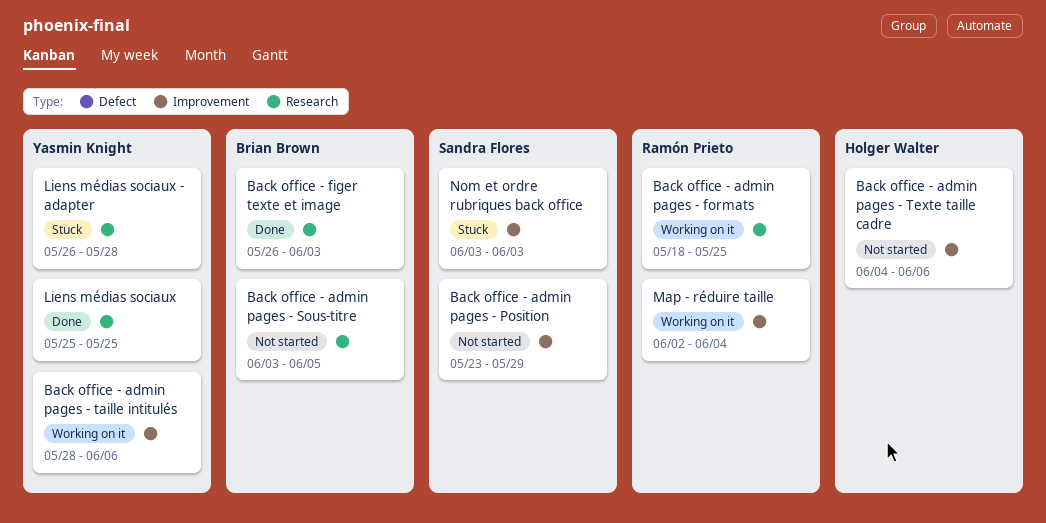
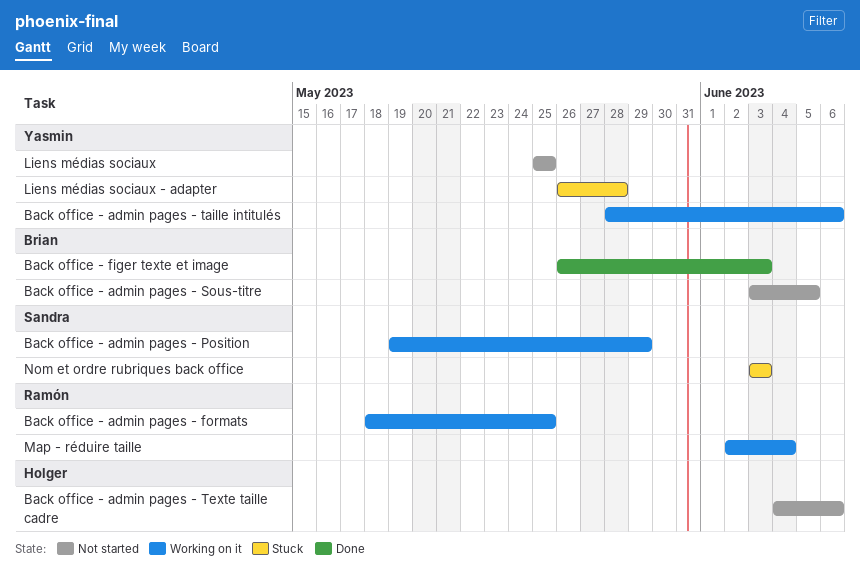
Back office - admin pages - Position, status: Not started -> Working on it
Back office - admin pages - Position, start: May 23 -> May 19
Liens médias sociaux, status: Done -> Not started

